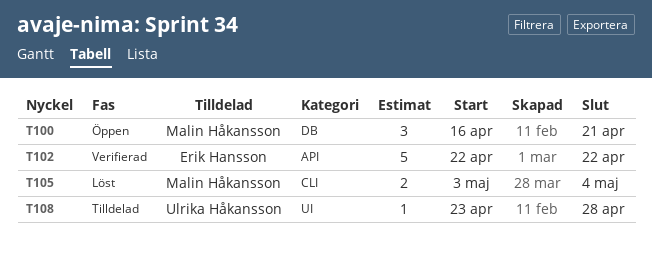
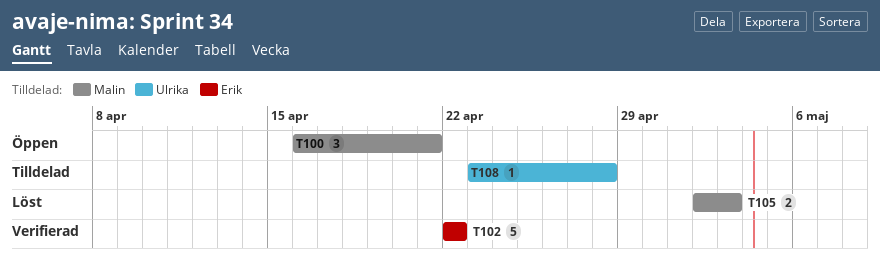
T105, start: May 3 -> May 2
T105, due: May 4 -> May 3

